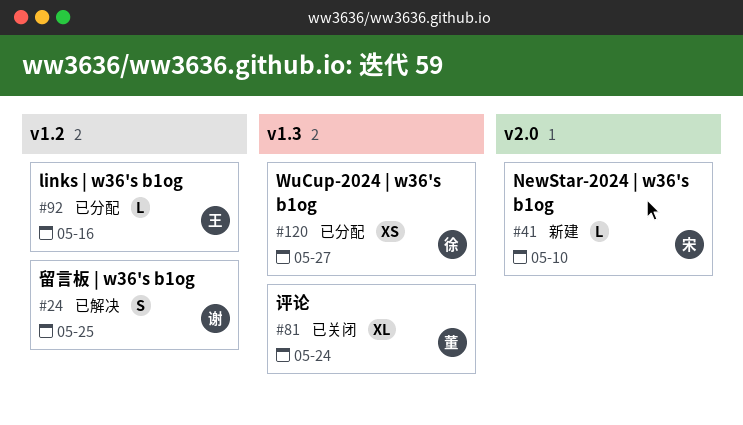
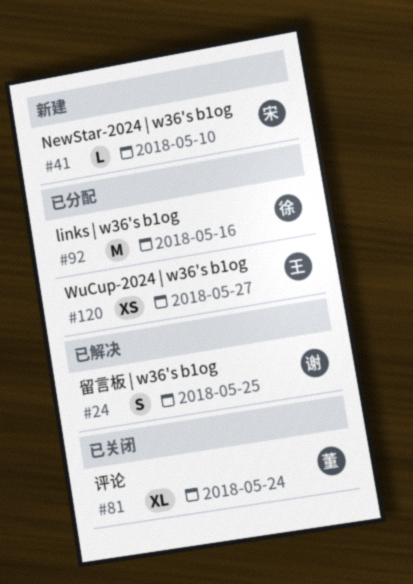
#92, owner: 王 -> 徐
#92, estimate: L -> M
#120, owner: 徐 -> 王

